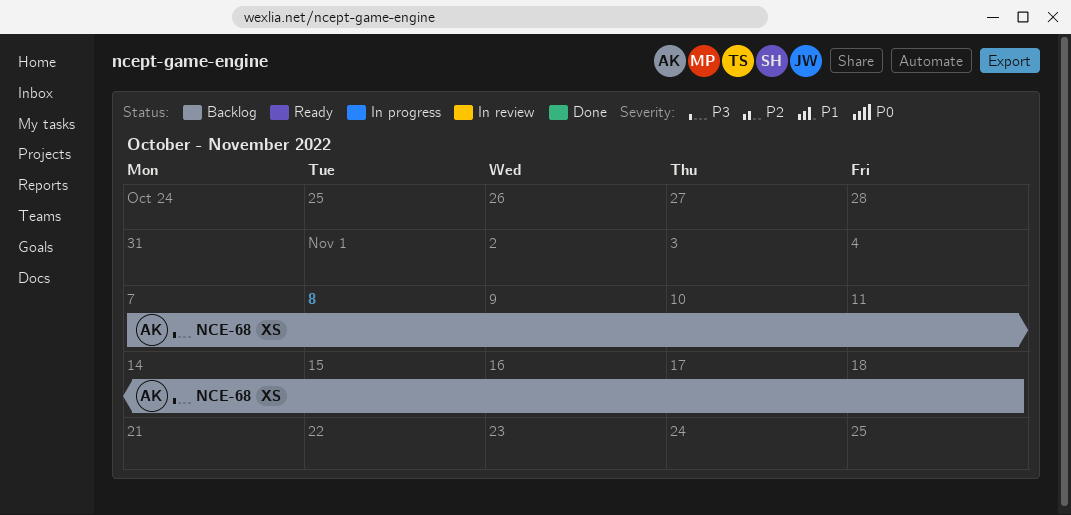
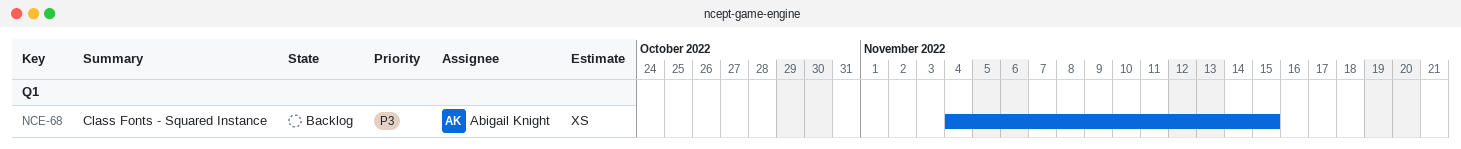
NCE-68, start: Nov 7 -> Nov 4
NCE-68, due: Nov 18 -> Nov 15

